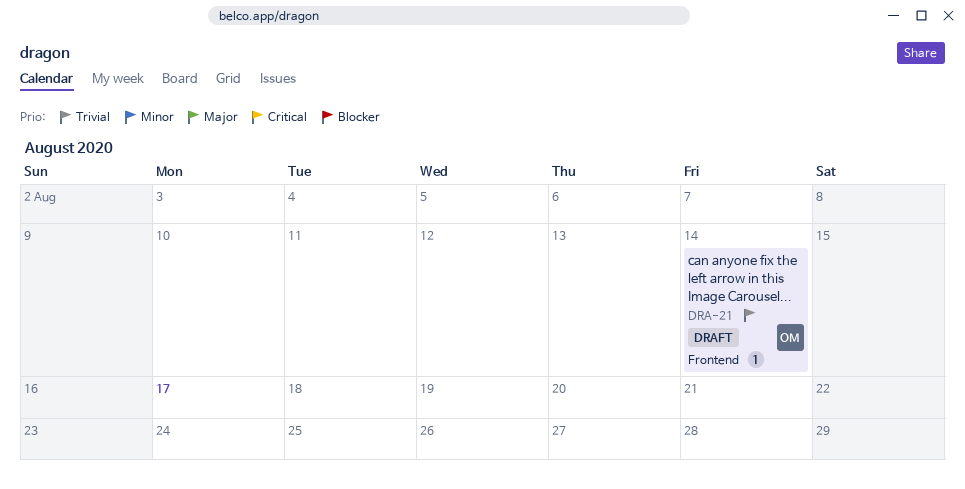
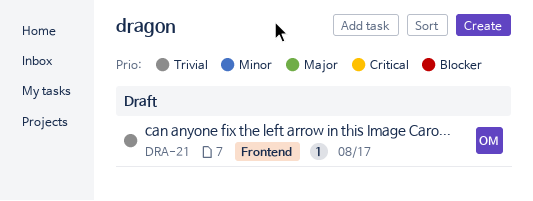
DRA-21, due: Aug 14 -> Aug 17

